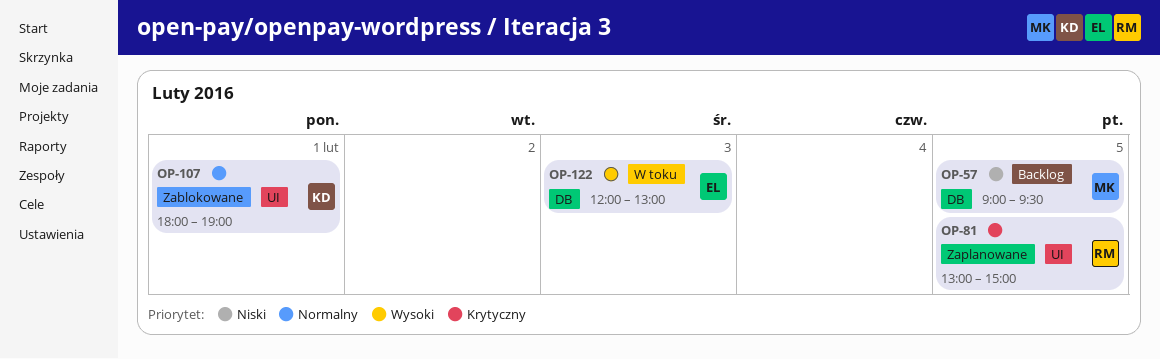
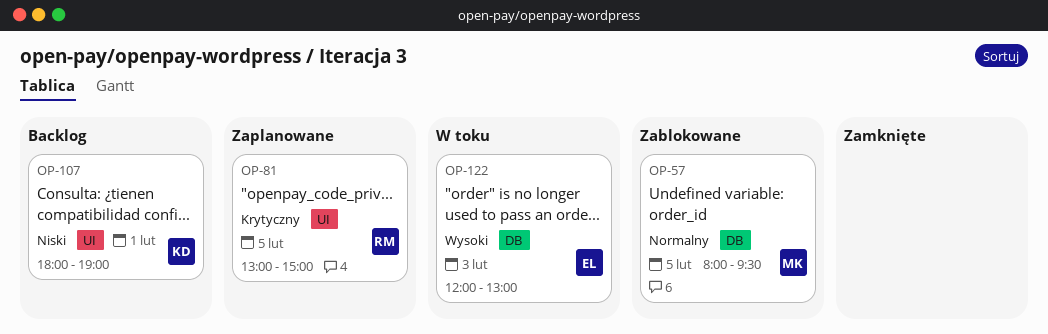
OP-57, status: Backlog -> Zablokowane
OP-57, priority: Niski -> Normalny
OP-57, begins: 09:00 -> 08:00
OP-107, status: Zablokowane -> Backlog
OP-107, priority: Normalny -> Niski

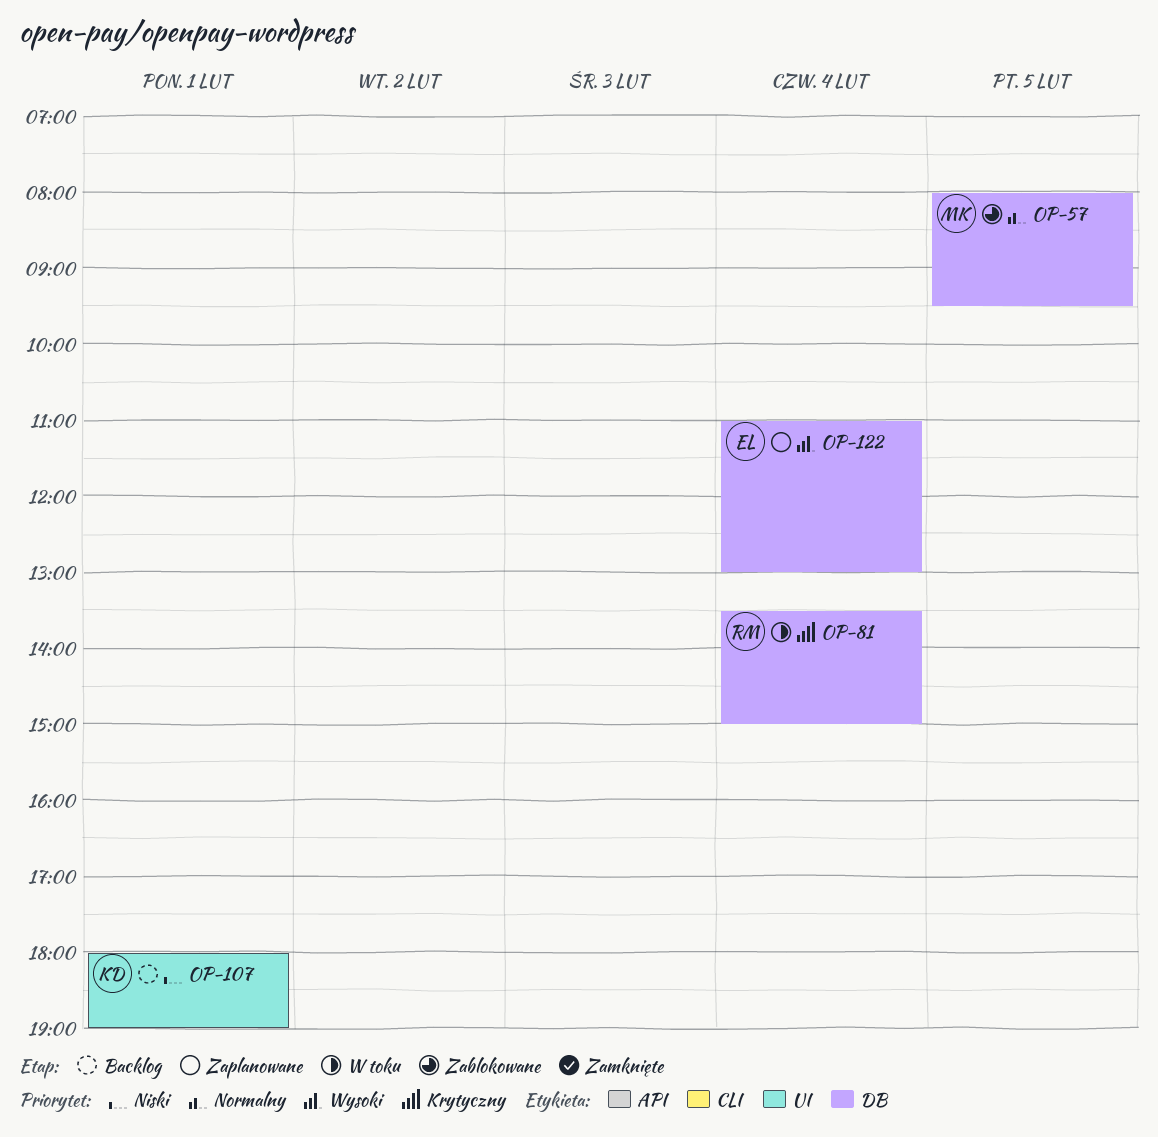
OP-81, status: Zaplanowane -> W toku
OP-81, label: UI -> DB
OP-81, day: Feb 5 -> Feb 4
OP-81, begins: 13:00 -> 13:30
OP-122, status: W toku -> Zaplanowane
OP-122, day: Feb 3 -> Feb 4
OP-122, begins: 12:00 -> 11:00

